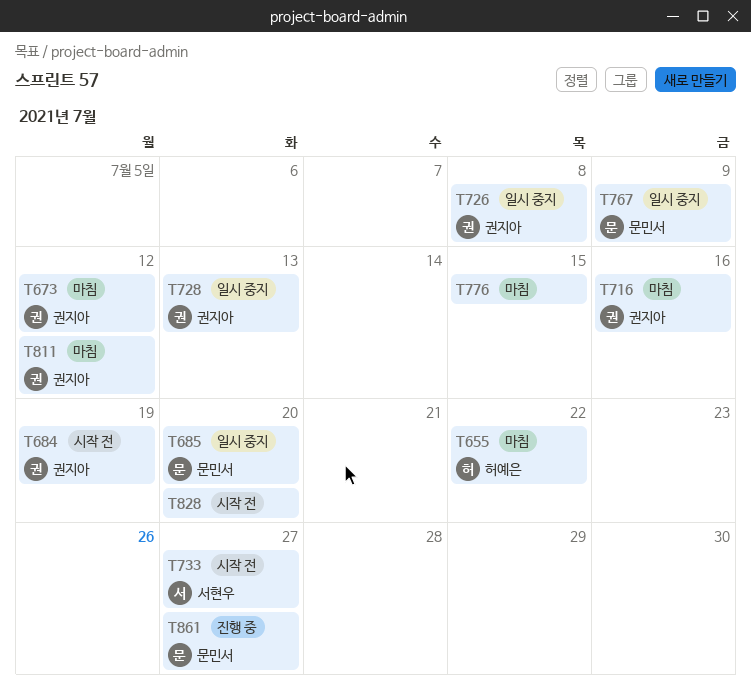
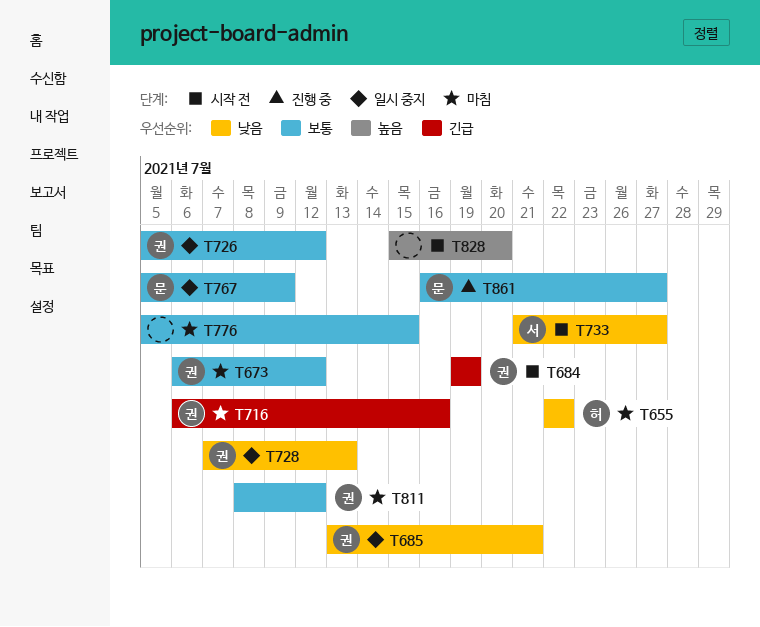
T685, owner: 문민서 -> 권지아
T685, due: Jul 20 -> Jul 21
T726, due: Jul 8 -> Jul 12

